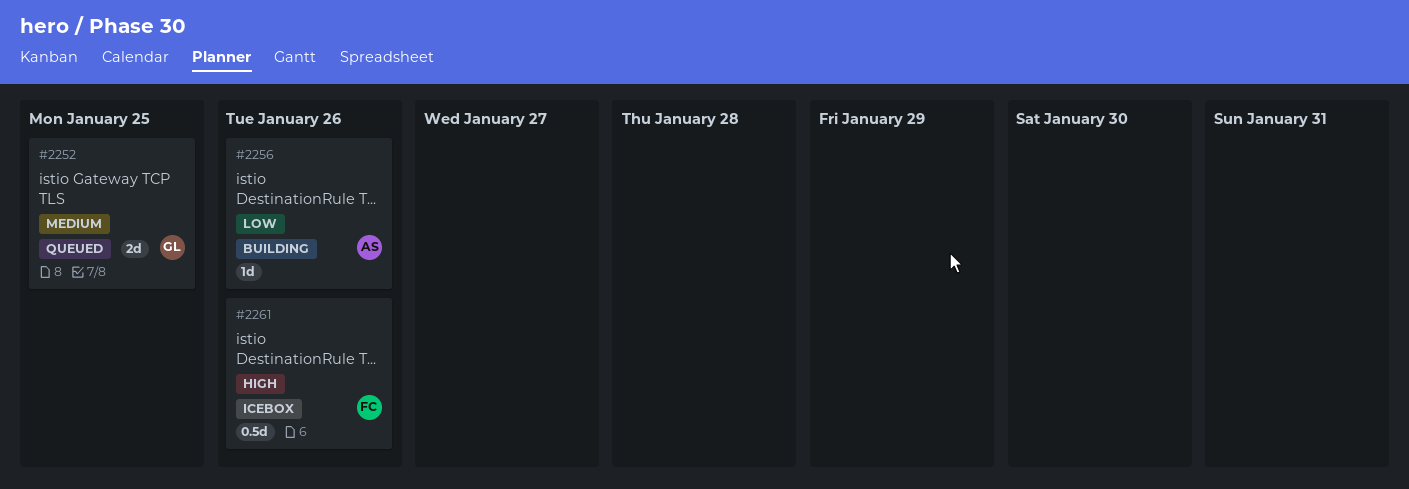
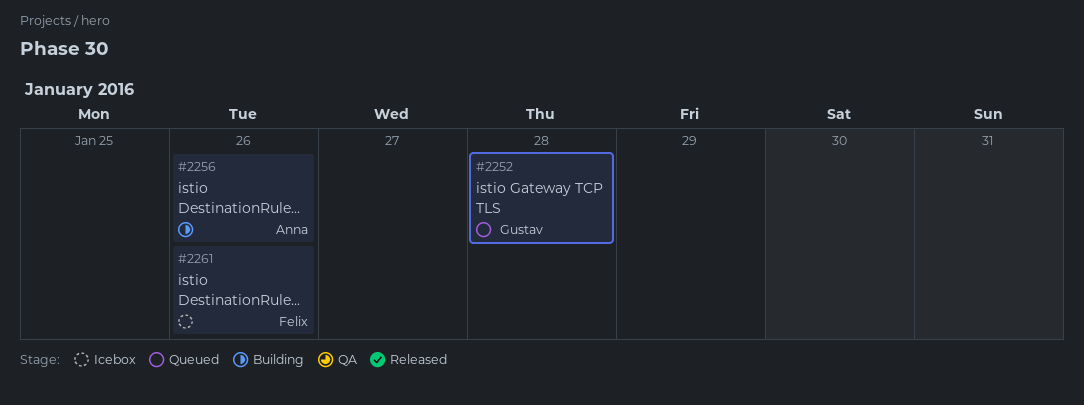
#2252, due: Jan 25 -> Jan 28

